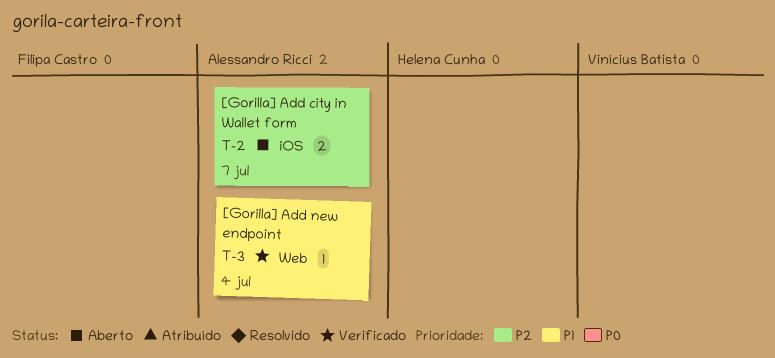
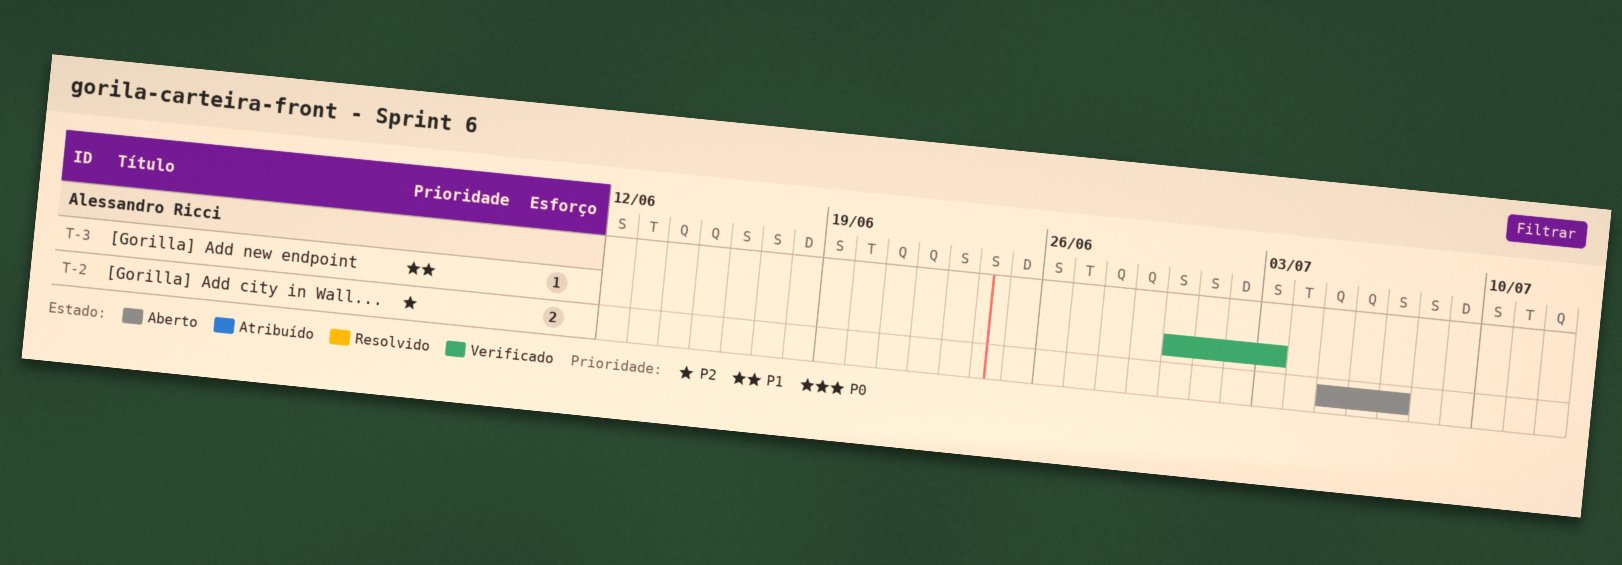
T-3, due: Jul 4 -> Jul 3

